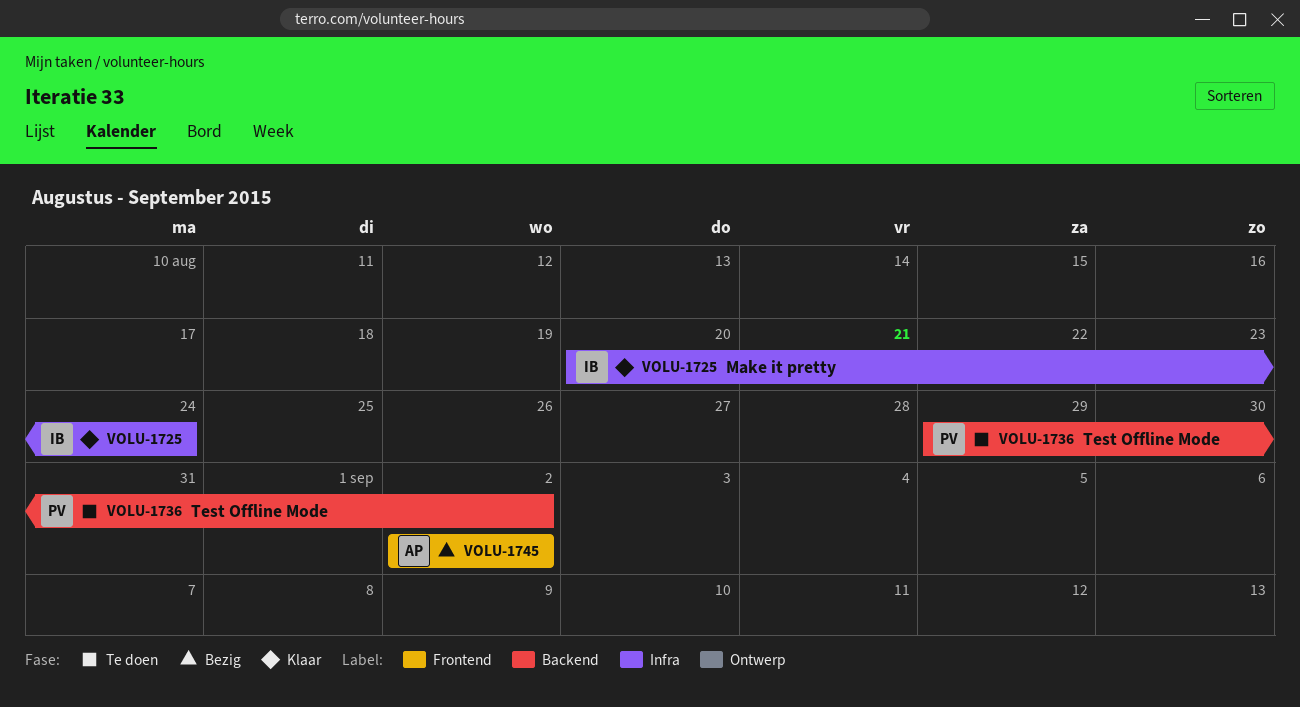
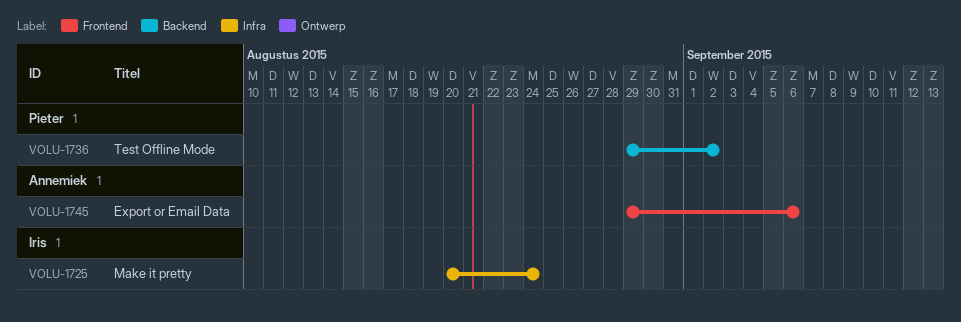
VOLU-1745, start: Sep 2 -> Aug 29
VOLU-1745, due: Sep 2 -> Sep 6

